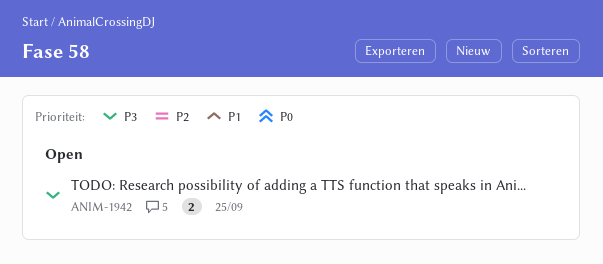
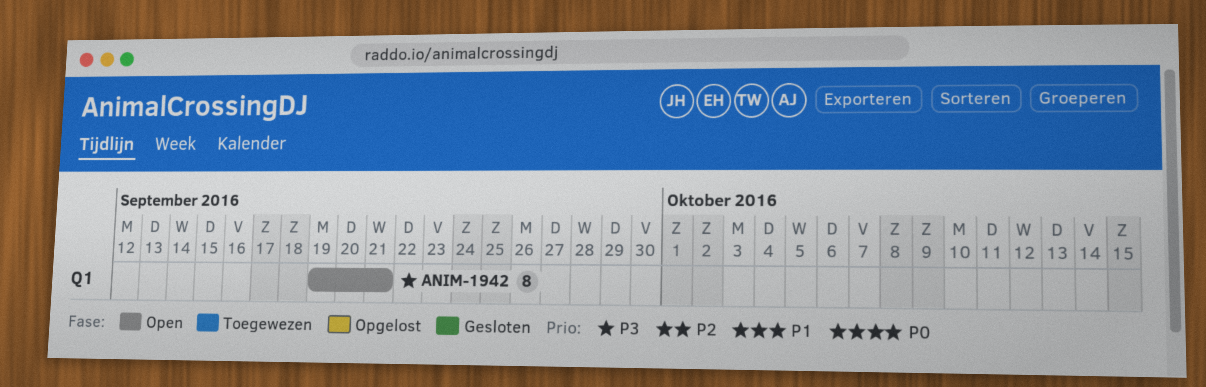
ANIM-1942, estimate: 2 -> 8
ANIM-1942, due: Sep 25 -> Sep 21

